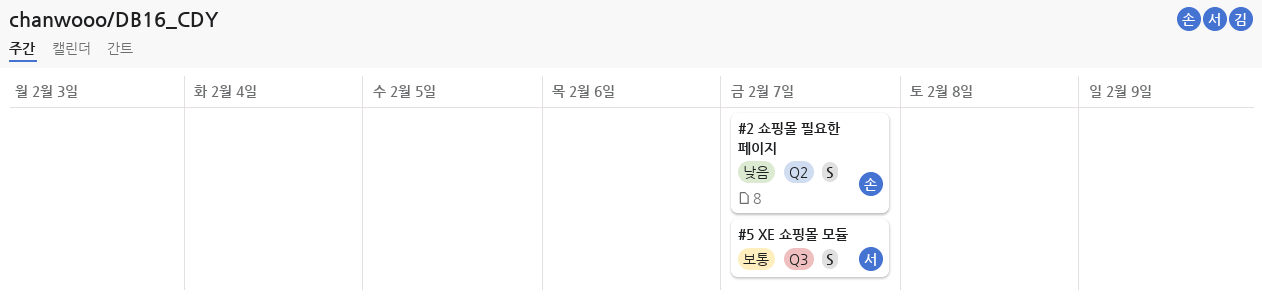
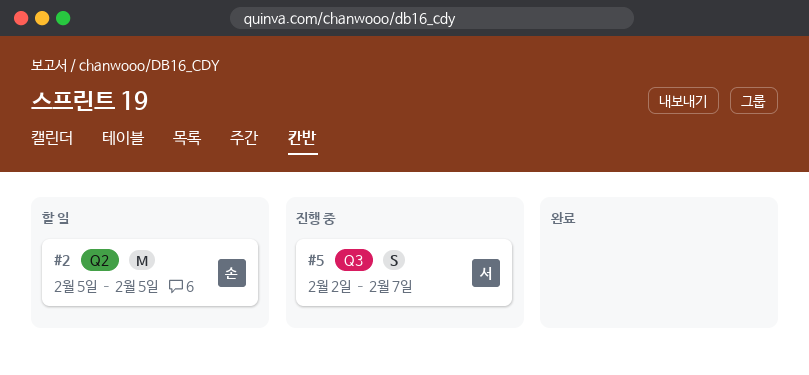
#2, estimate: S -> M
#2, due: Feb 7 -> Feb 5

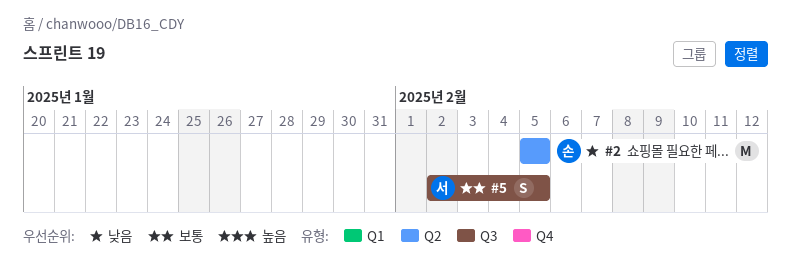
#5, due: Feb 7 -> Feb 5

